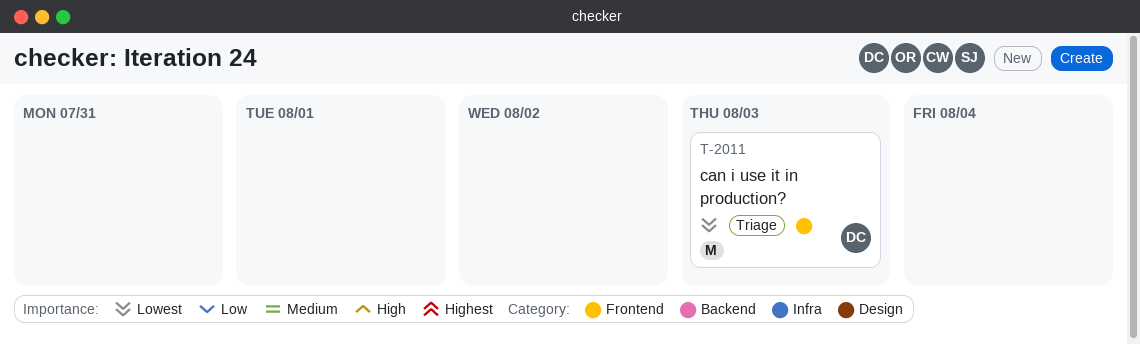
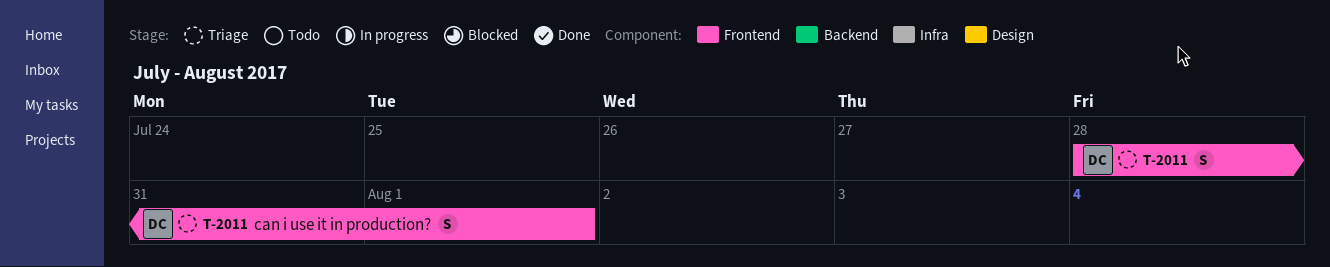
T-2011, estimate: M -> S
T-2011, due: Aug 3 -> Aug 1

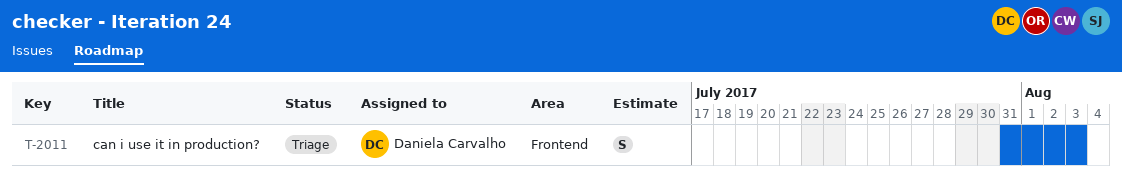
T-2011, start: Jul 28 -> Jul 31
T-2011, due: Aug 1 -> Aug 3

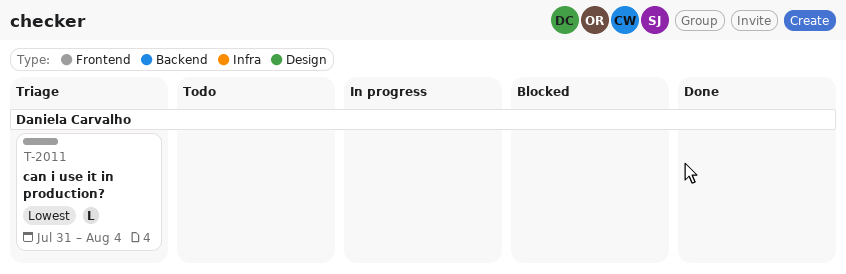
T-2011, estimate: S -> L
T-2011, due: Aug 3 -> Aug 4

